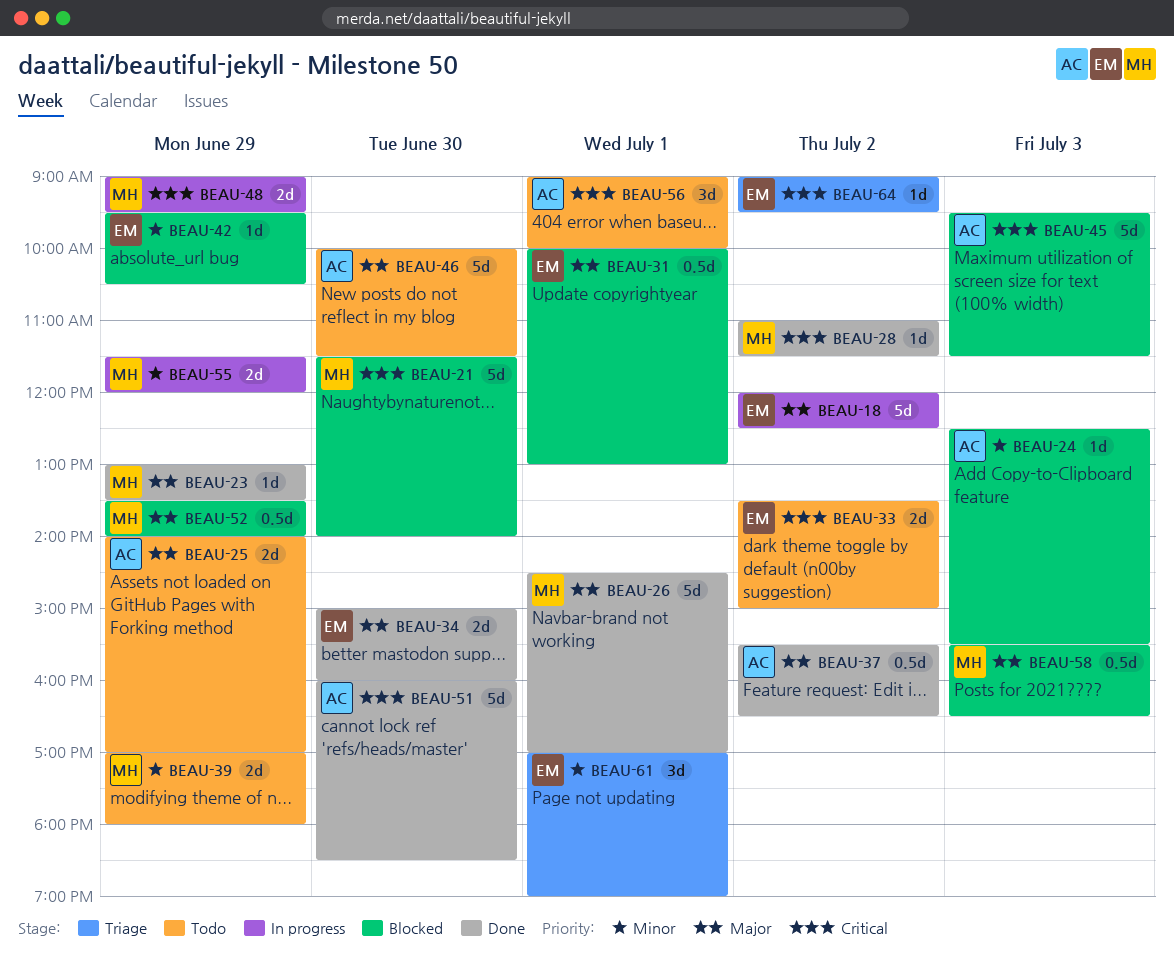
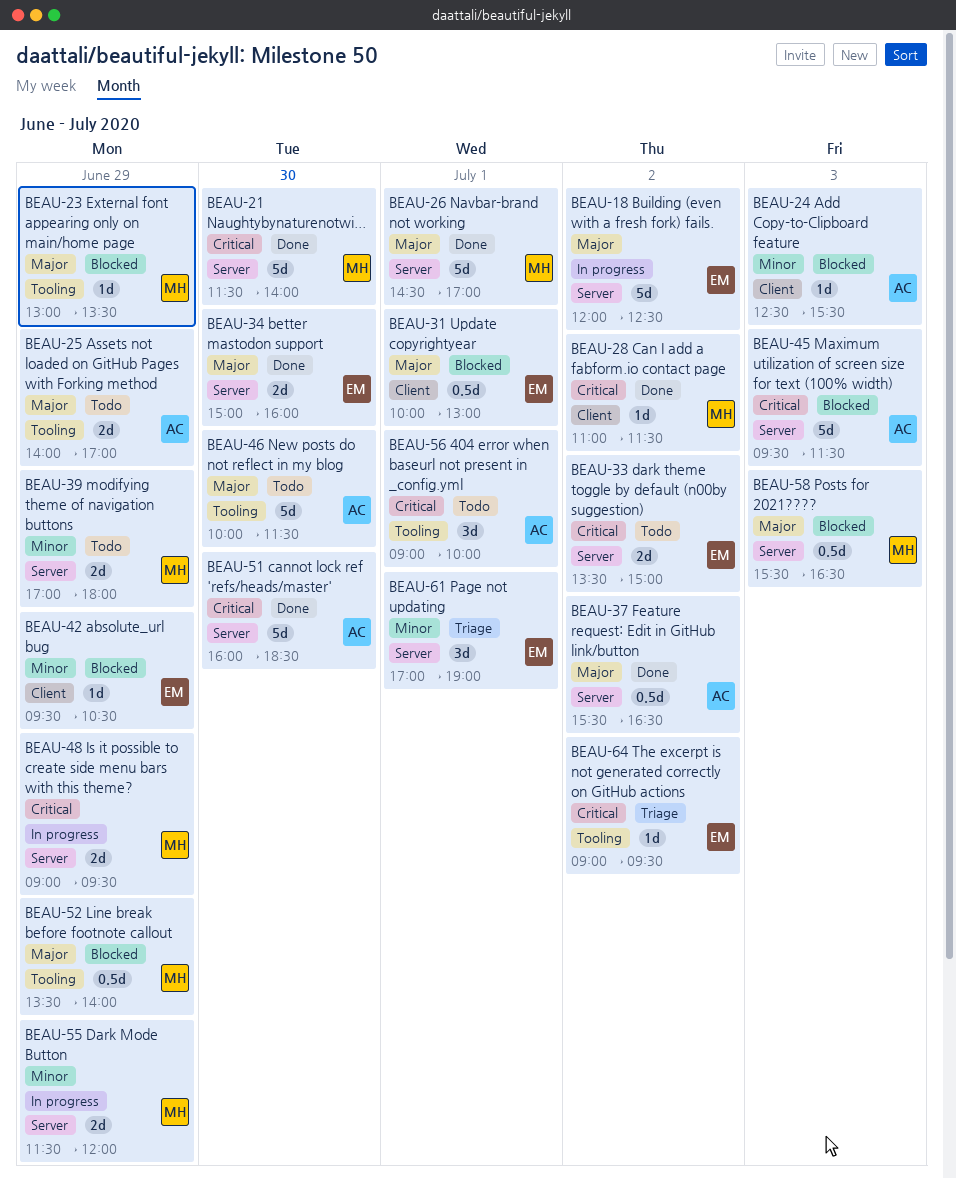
BEAU-21, status: Blocked -> Done
BEAU-23, status: Done -> Blocked

